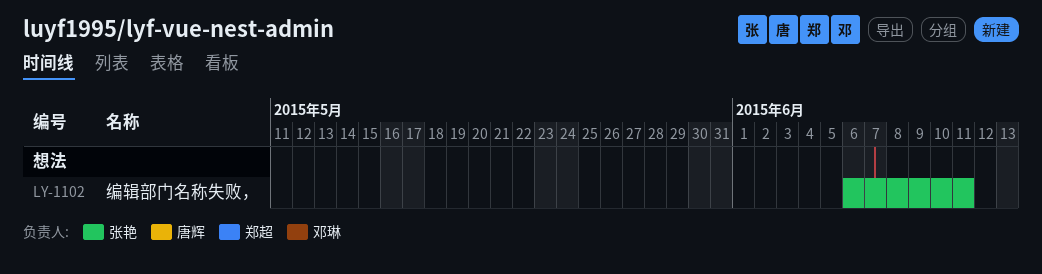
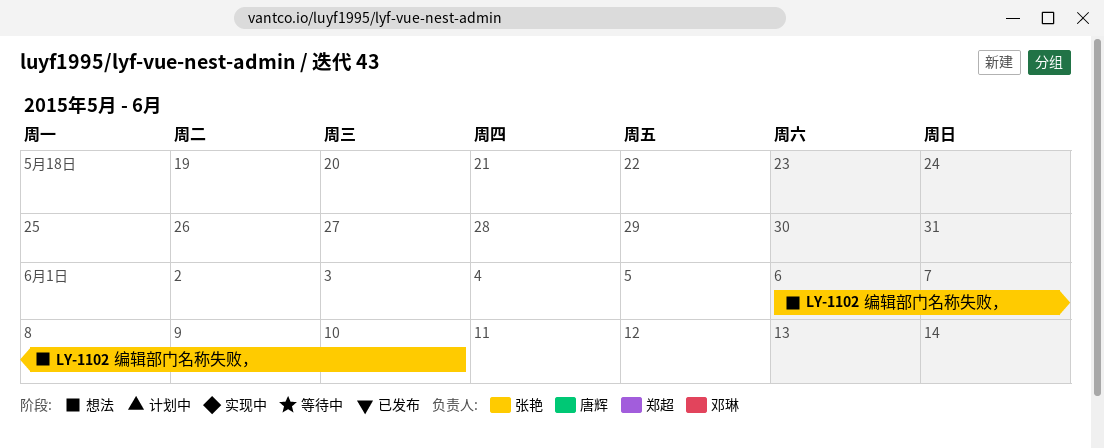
LY-1102, due: Jun 11 -> Jun 10

